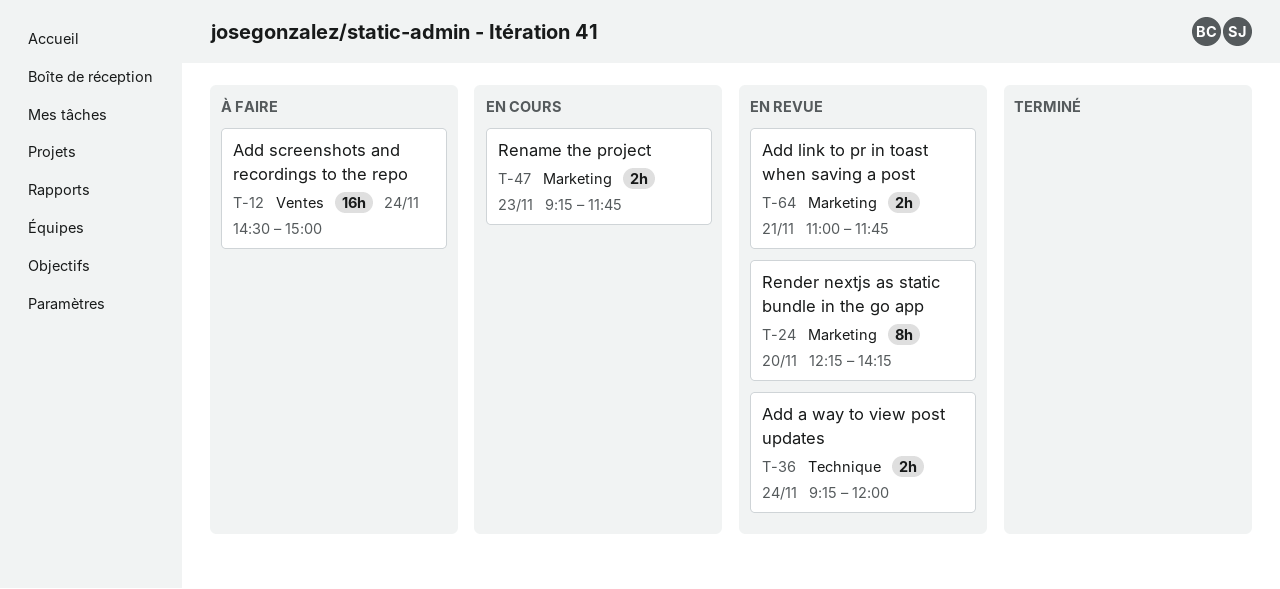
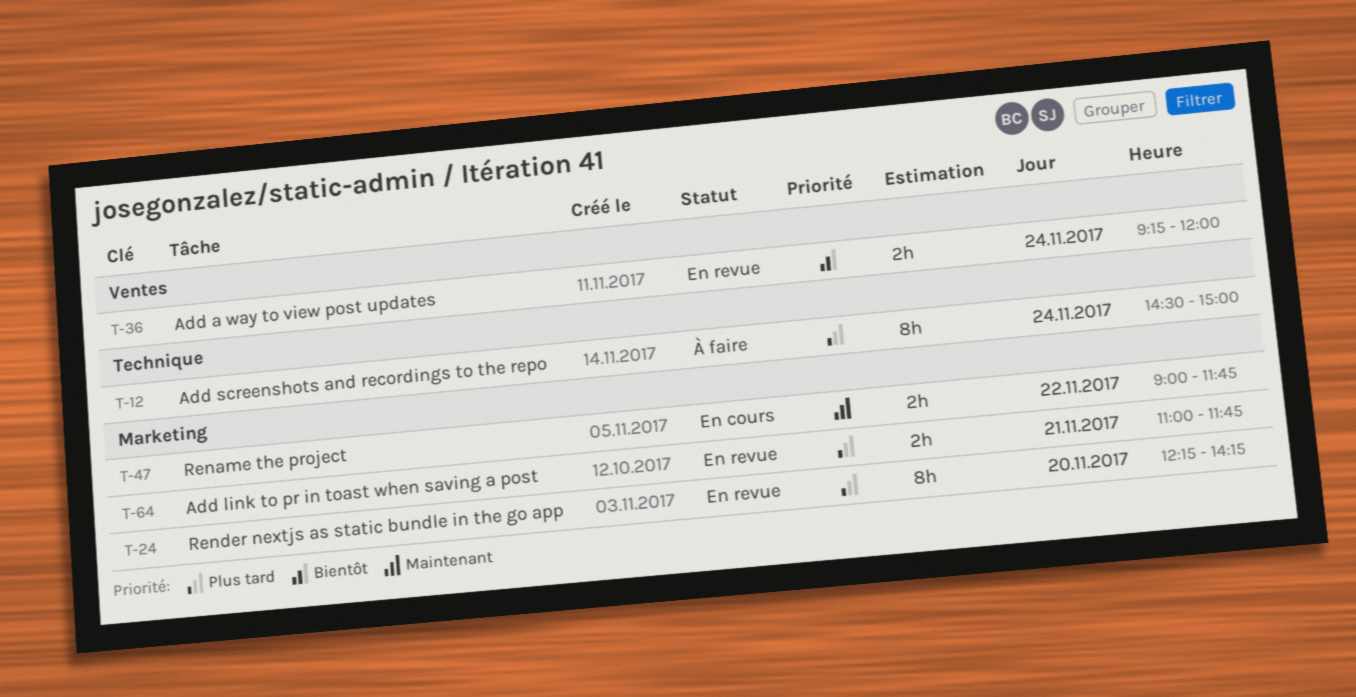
T-12, label: Ventes -> Technique
T-12, estimate: 16h -> 8h
T-36, label: Technique -> Ventes
T-47, day: Nov 23 -> Nov 22
T-47, begins: 09:15 -> 09:00

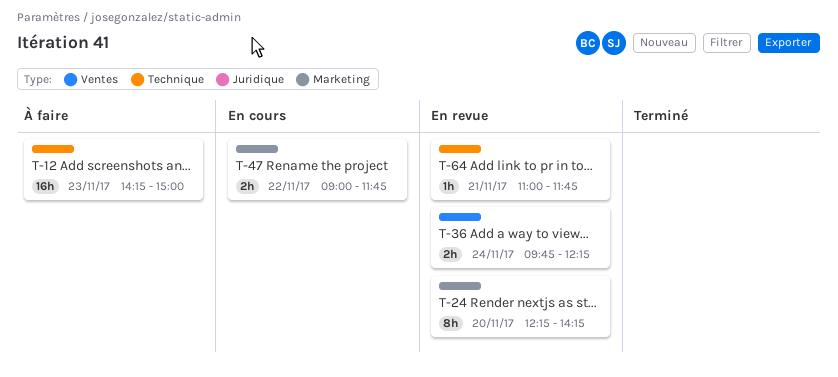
T-12, estimate: 8h -> 16h
T-12, day: Nov 24 -> Nov 23
T-12, begins: 14:30 -> 14:15
T-36, begins: 09:15 -> 09:45
T-36, ends: 12:00 -> 12:15
T-64, label: Marketing -> Technique
T-64, estimate: 2h -> 1h

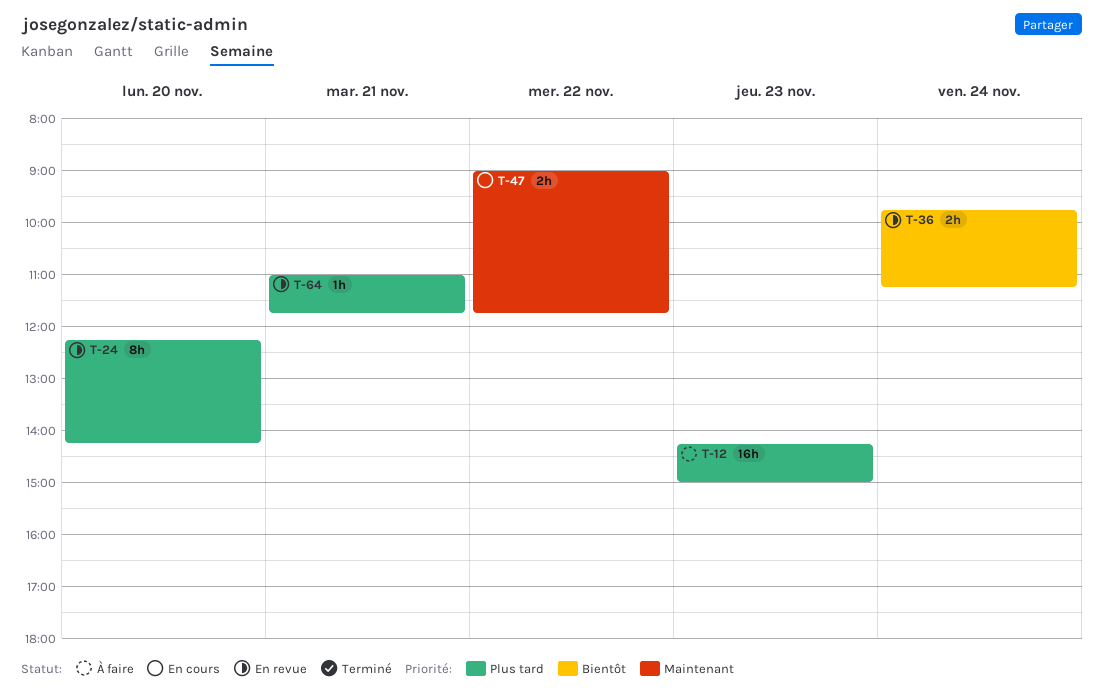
T-36, ends: 12:15 -> 11:15

